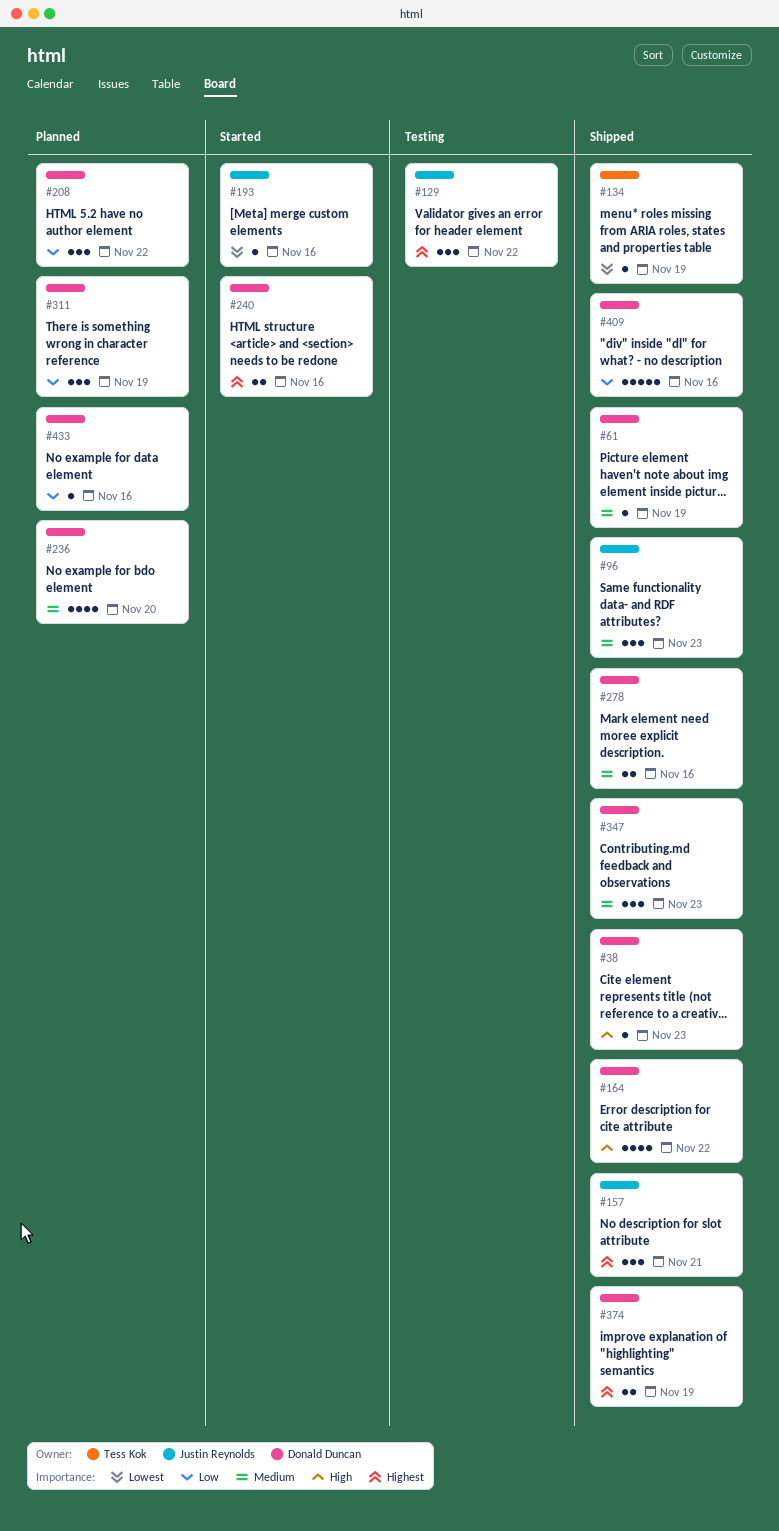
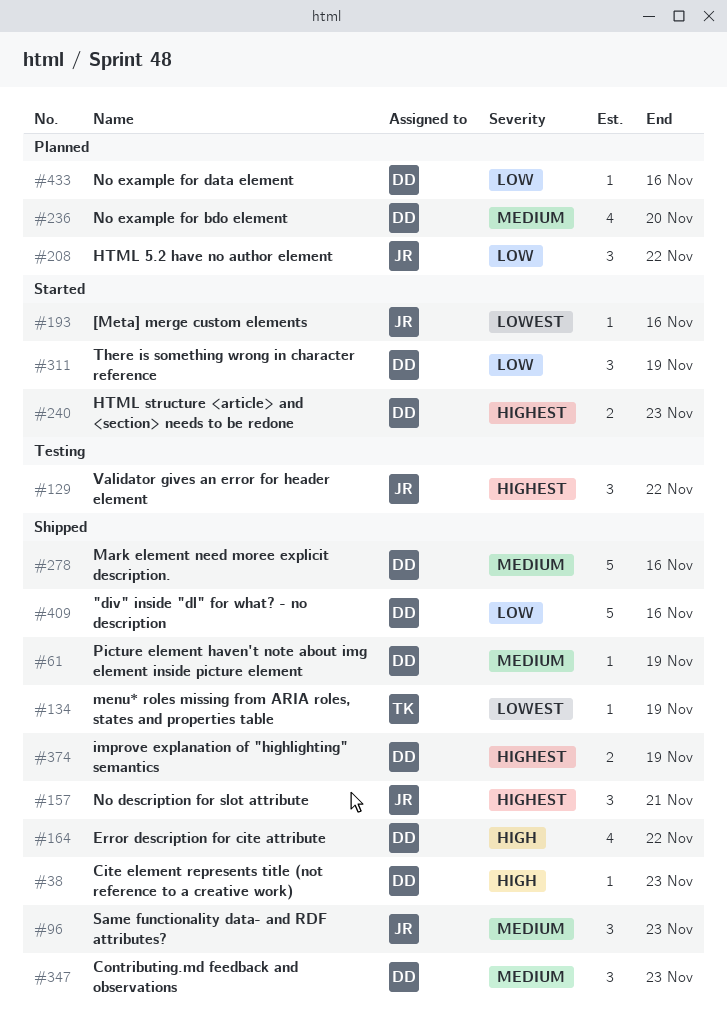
#208, owner: Donald Duncan -> Justin Reynolds
#240, due: Nov 16 -> Nov 23
#278, estimate: 2 -> 5
#311, status: Planned -> Started

